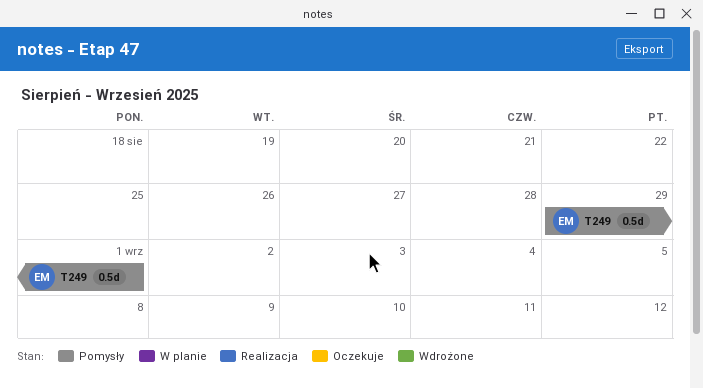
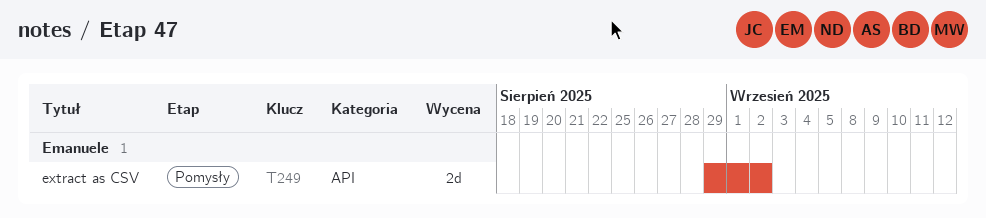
T249, estimate: 0.5d -> 2d
T249, due: Sep 1 -> Sep 2

